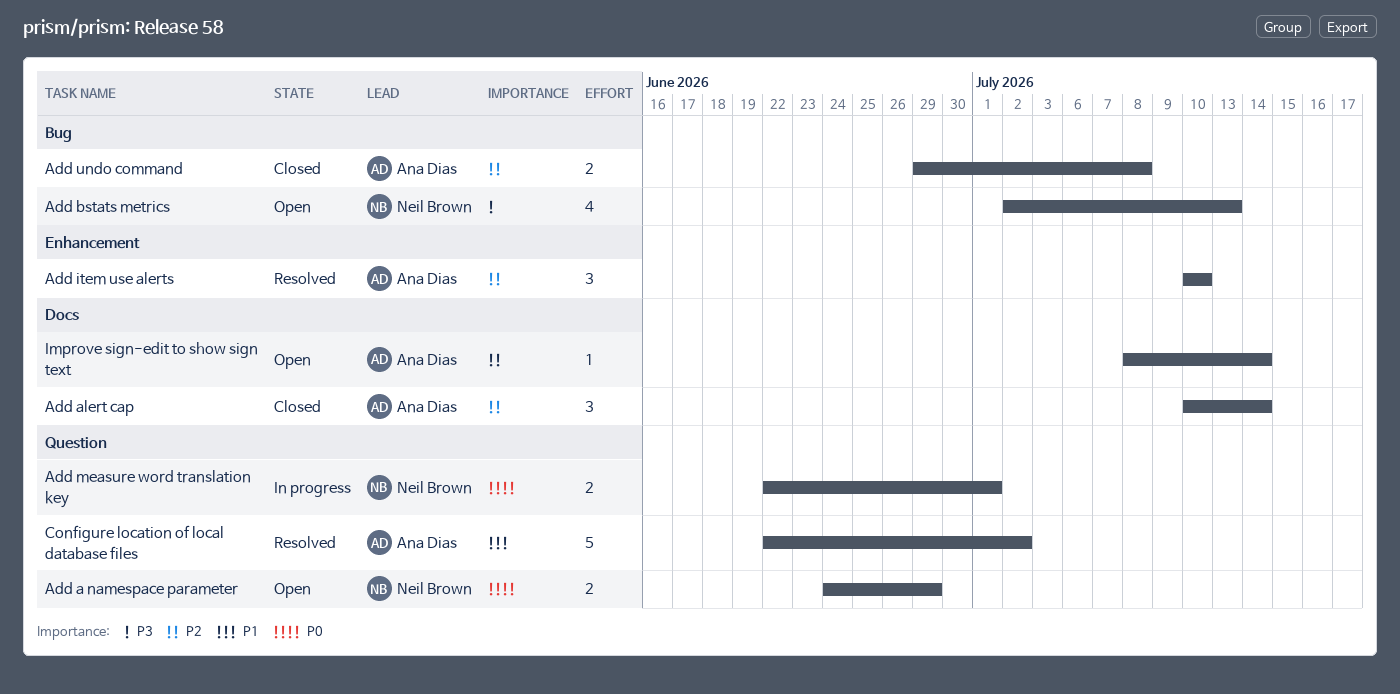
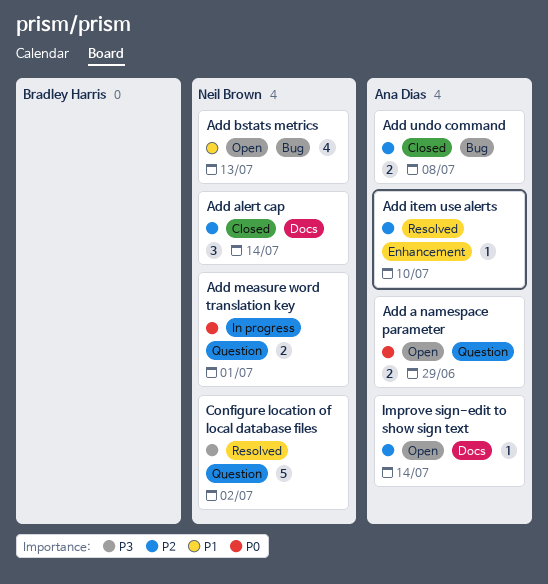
Add a namespace parameter, owner: Neil Brown -> Ana Dias
Add alert cap, owner: Ana Dias -> Neil Brown
Add bstats metrics, priority: P3 -> P1
Add item use alerts, estimate: 3 -> 1
Configure location of local database files, owner: Ana Dias -> Neil Brown
Configure location of local database files, priority: P1 -> P3

